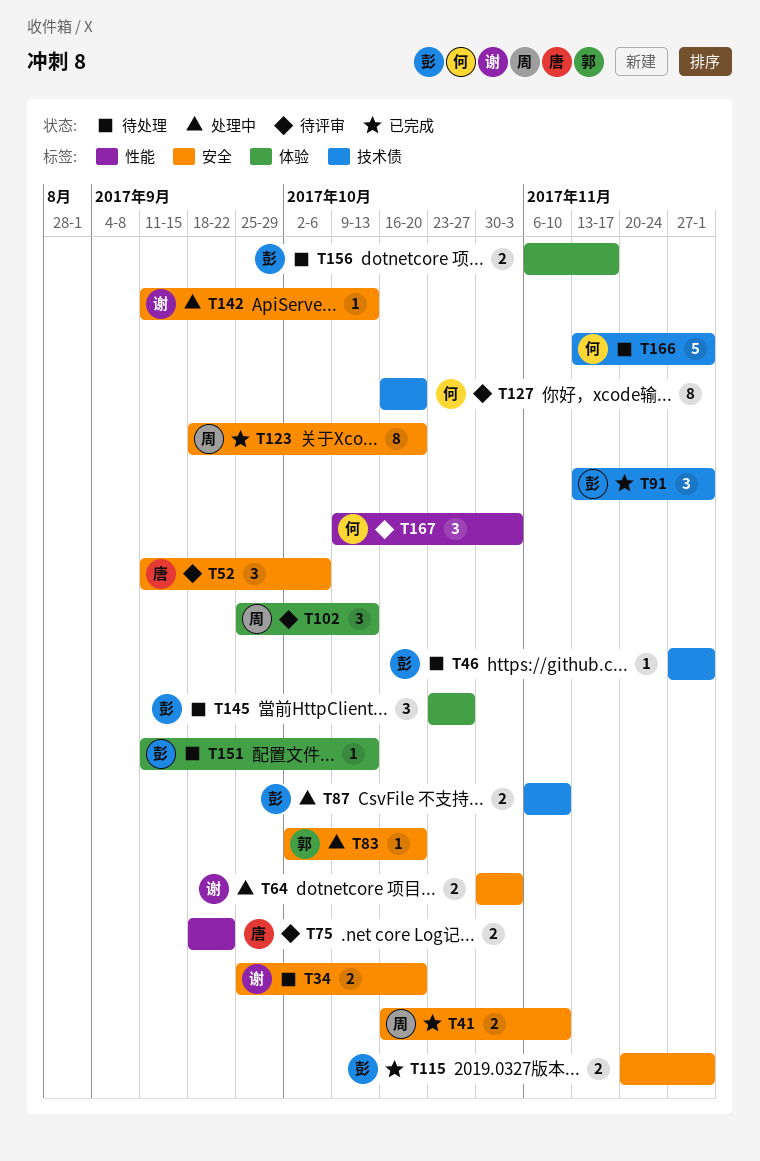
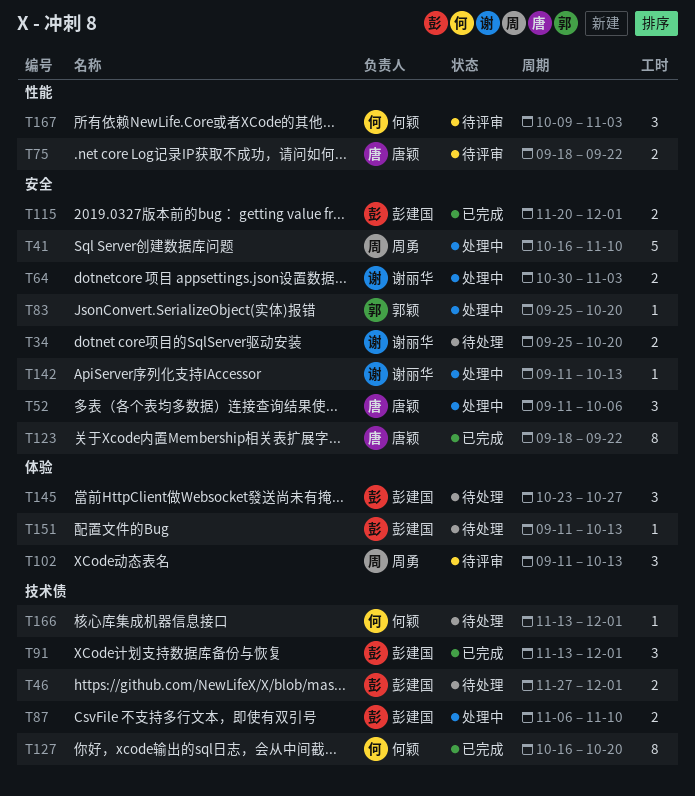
T41, status: 已完成 -> 处理中
T41, estimate: 2 -> 5
T46, estimate: 1 -> 2
T52, status: 待评审 -> 处理中
T83, start: Oct 2 -> Sep 25
T102, start: Sep 25 -> Sep 11
T123, owner: 周勇 -> 唐颖
T123, due: Oct 20 -> Sep 22
T127, status: 待评审 -> 已完成
T156: present -> none
T166, estimate: 5 -> 1

